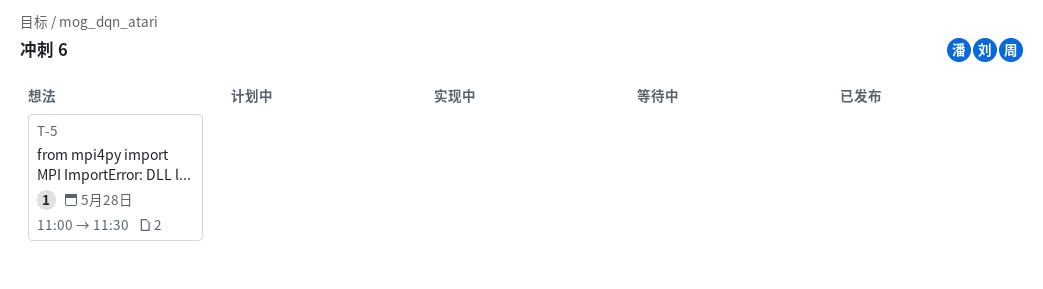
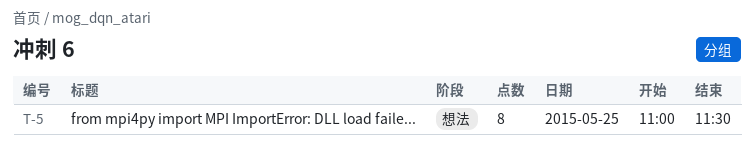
T-5, estimate: 1 -> 8
T-5, day: May 28 -> May 25

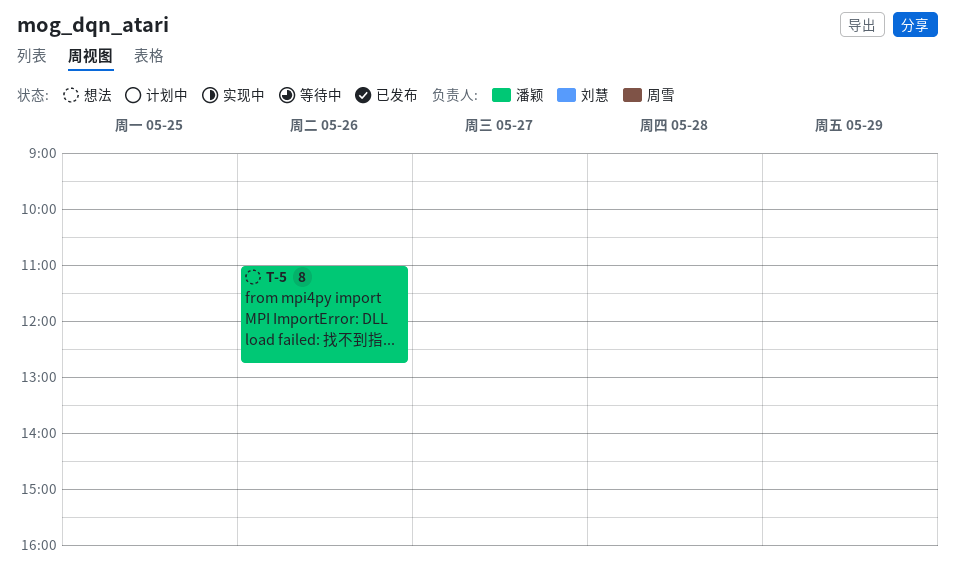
T-5, day: May 25 -> May 26
T-5, ends: 11:30 -> 12:45

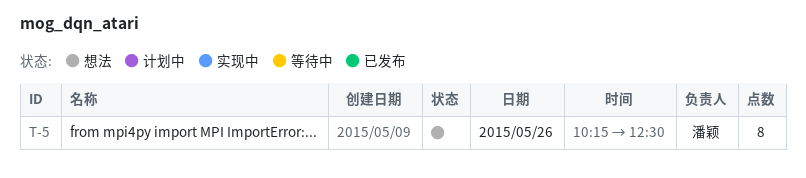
T-5, begins: 11:00 -> 10:15
T-5, ends: 12:45 -> 12:30

